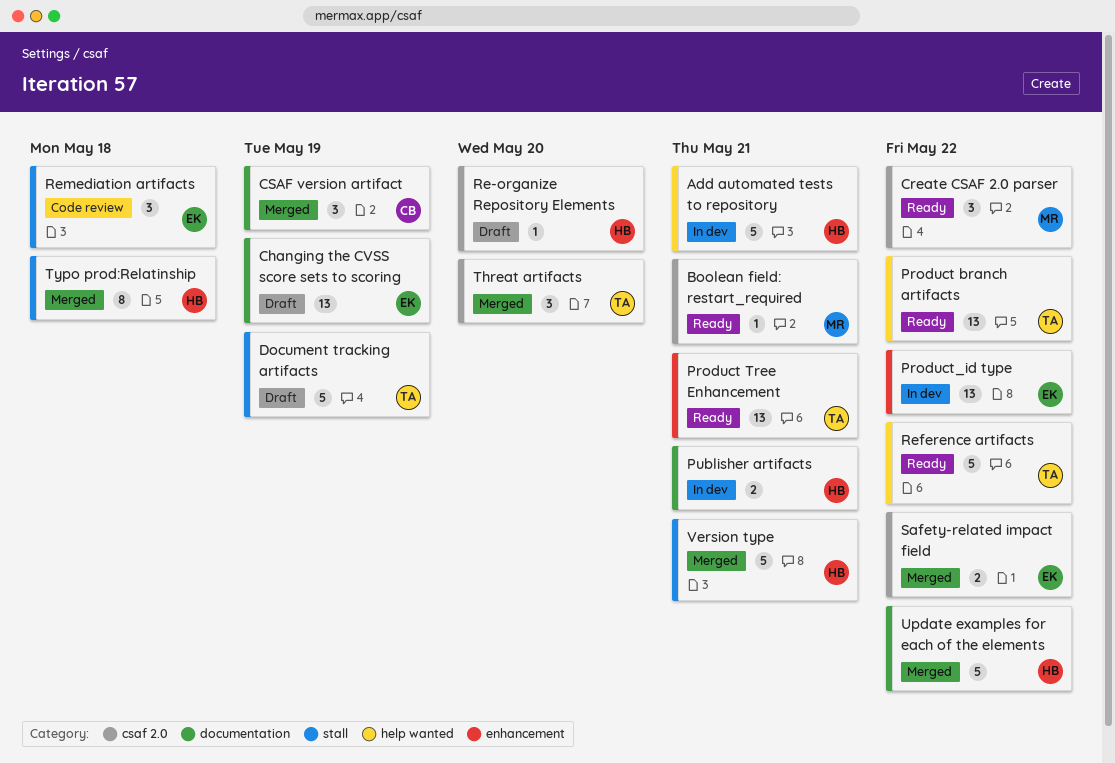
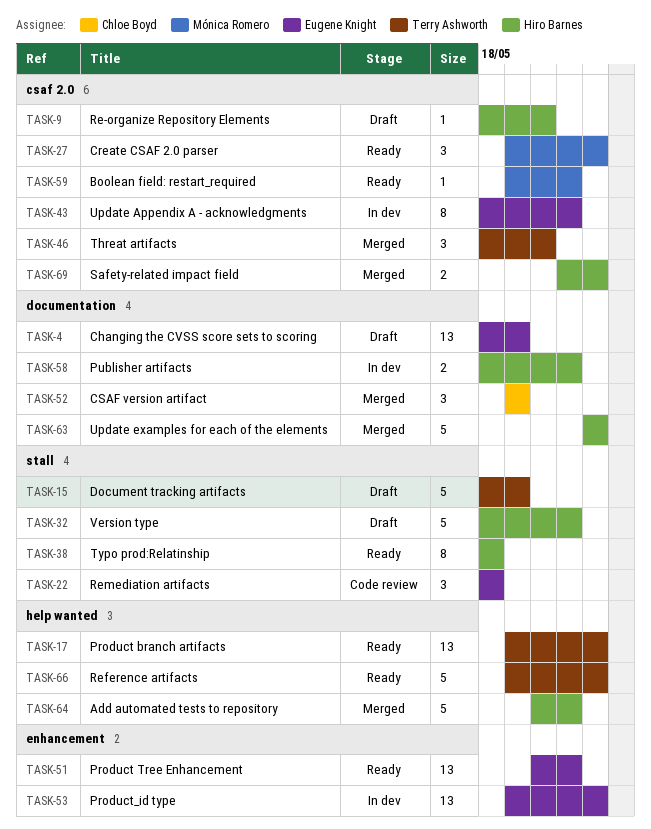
Add automated tests to repository, status: In dev -> Merged
Product Tree Enhancement, owner: Terry Ashworth -> Eugene Knight
Safety-related impact field, owner: Eugene Knight -> Hiro Barnes
Typo prod:Relatinship, status: Merged -> Ready
Update Appendix A - acknowledgments: none -> present
Version type, status: Merged -> Draft

